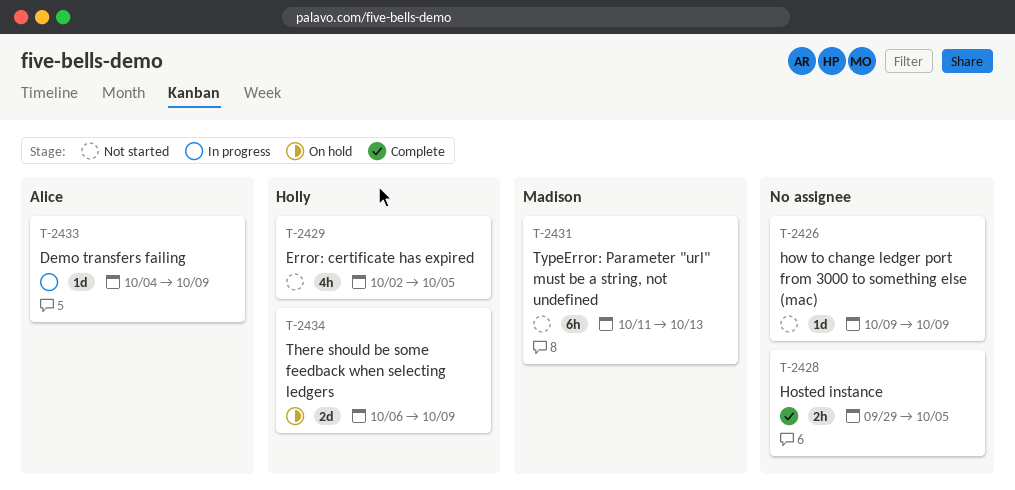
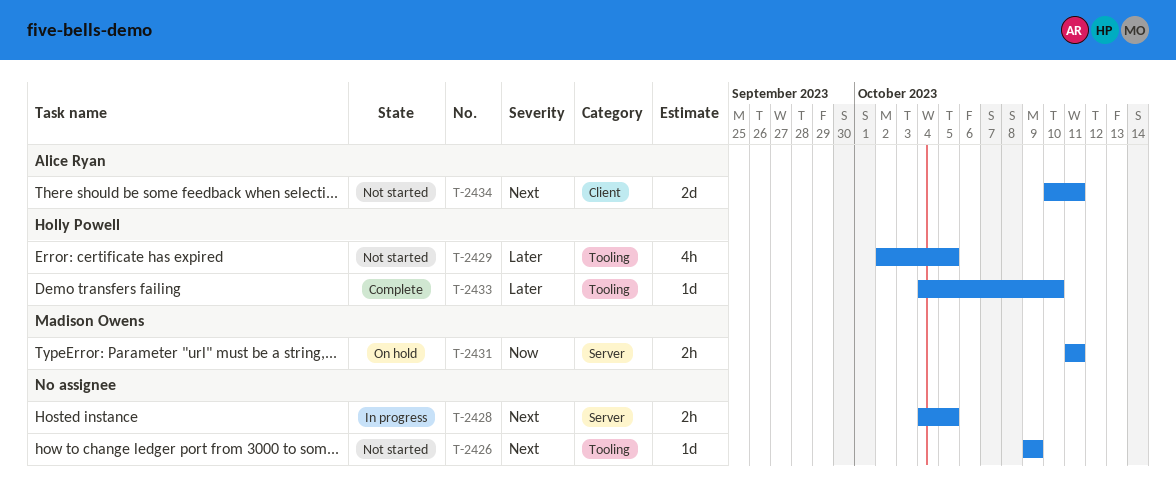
T-2428, status: Complete -> In progress
T-2428, start: Sep 29 -> Oct 4
T-2431, status: Not started -> On hold
T-2431, estimate: 6h -> 2h
T-2431, due: Oct 13 -> Oct 11
T-2433, status: In progress -> Complete
T-2433, owner: Alice Ryan -> Holly Powell
T-2433, due: Oct 9 -> Oct 10
T-2434, status: On hold -> Not started
T-2434, owner: Holly Powell -> Alice Ryan
T-2434, start: Oct 6 -> Oct 10
T-2434, due: Oct 9 -> Oct 11

